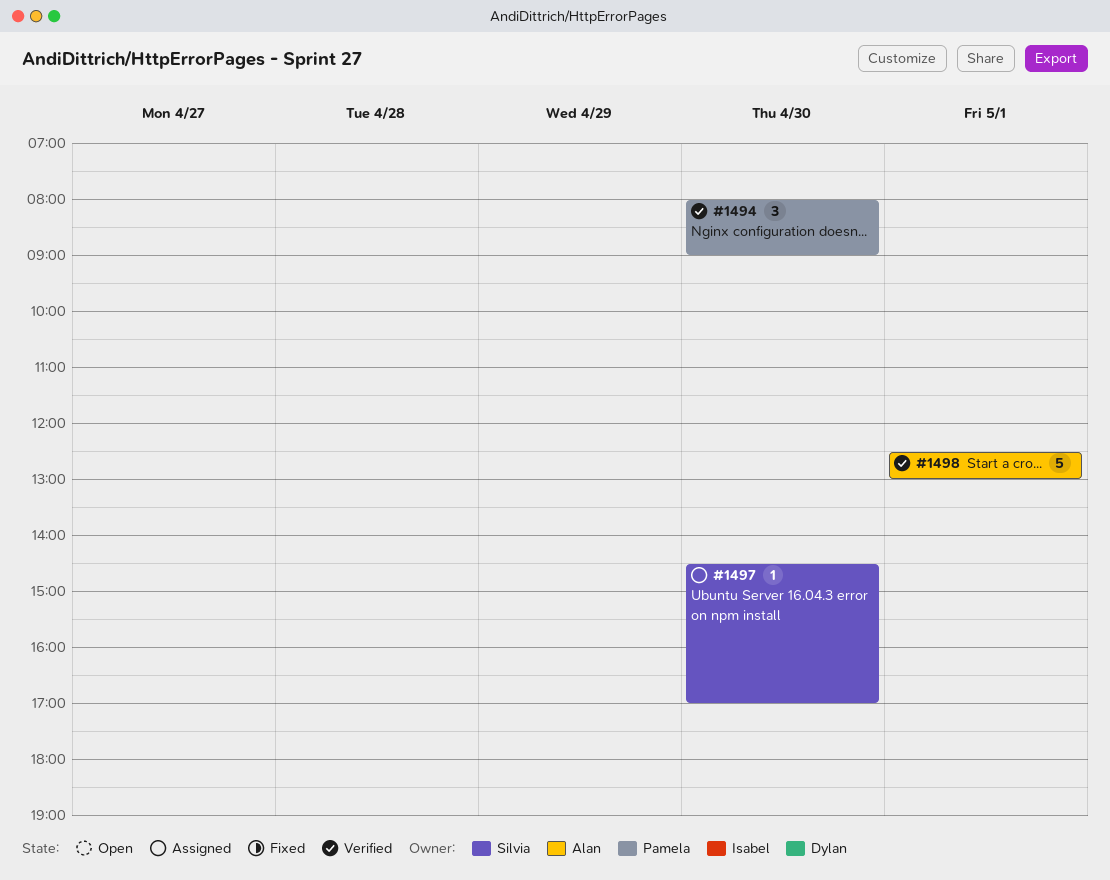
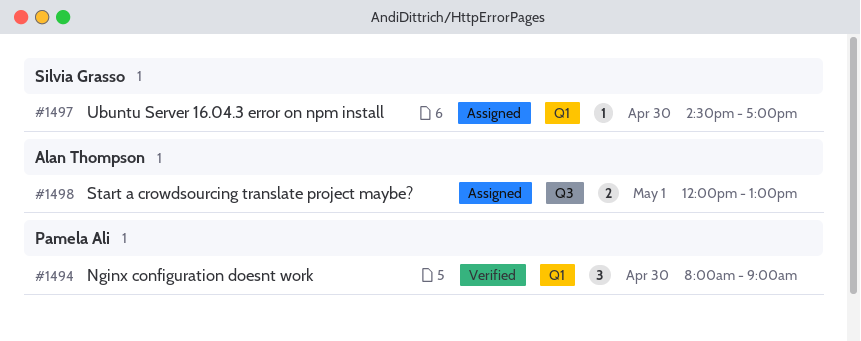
#1498, status: Verified -> Assigned
#1498, estimate: 5 -> 2
#1498, begins: 12:30 -> 12:00

